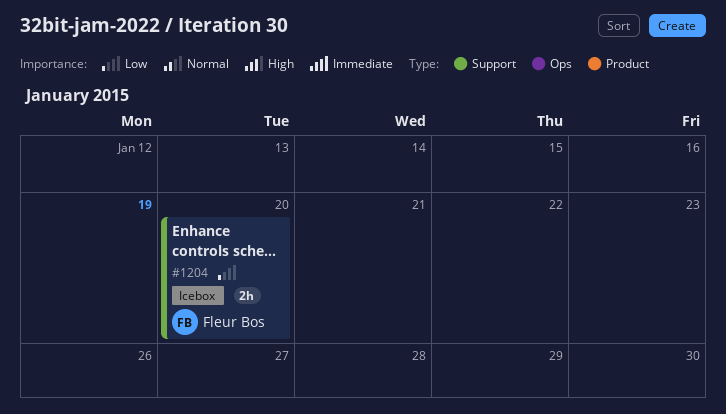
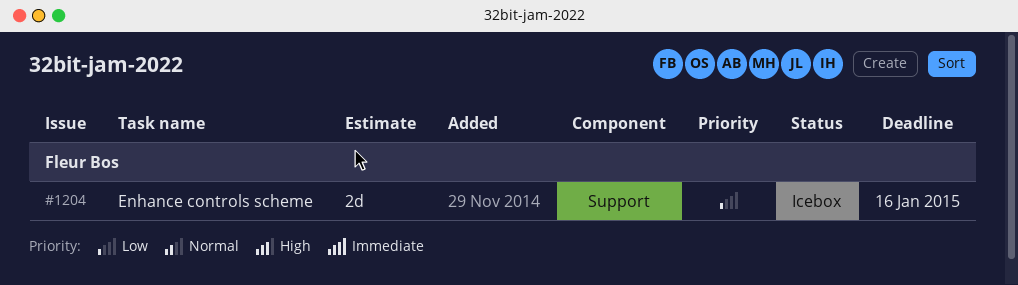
#1204, estimate: 2h -> 2d
#1204, due: Jan 20 -> Jan 16

